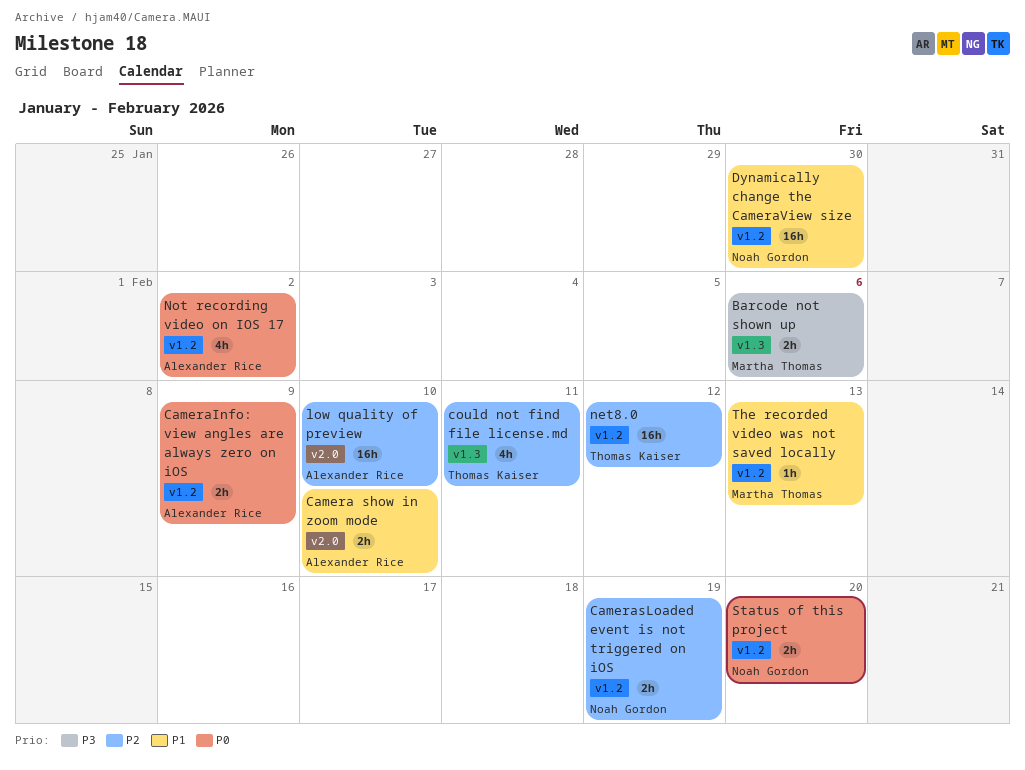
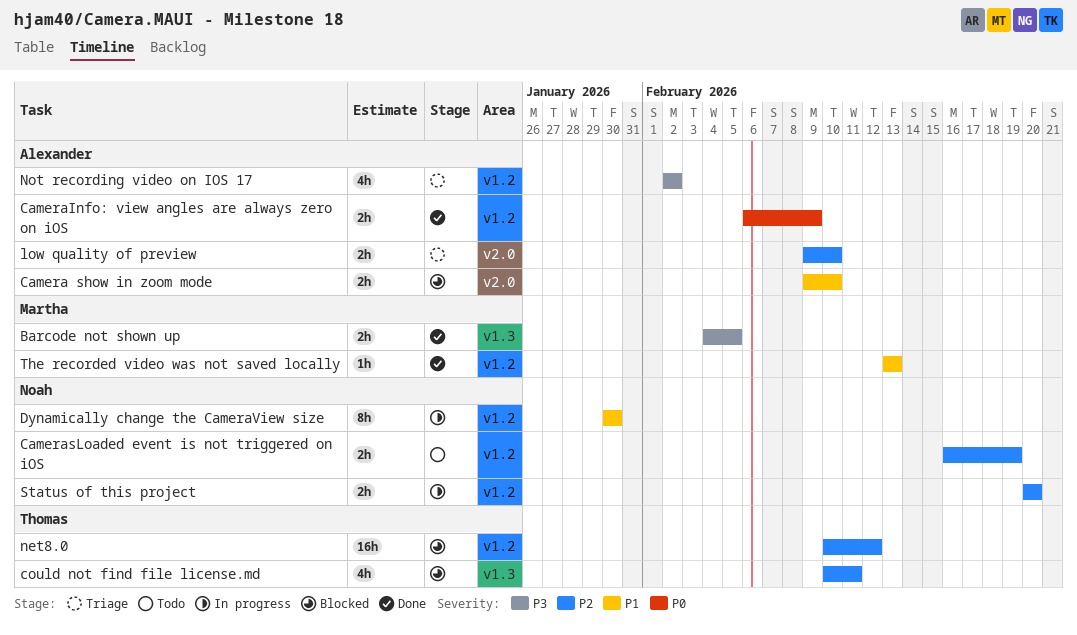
Barcode not shown up, due: Feb 6 -> Feb 5
Dynamically change the CameraView size, estimate: 16h -> 8h
low quality of preview, estimate: 16h -> 2h
Not recording video on IOS 17, priority: P0 -> P3
Status of this project, priority: P0 -> P2

